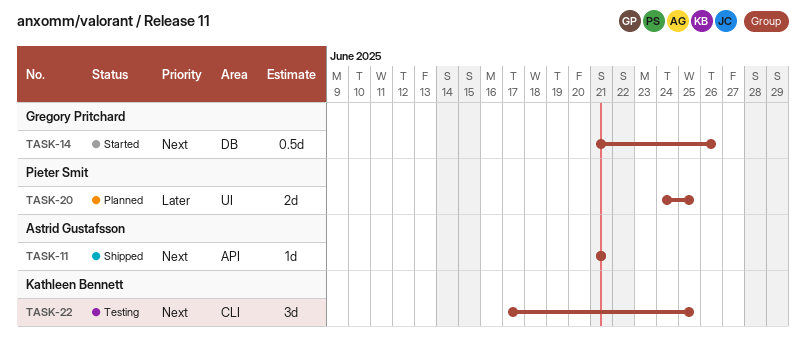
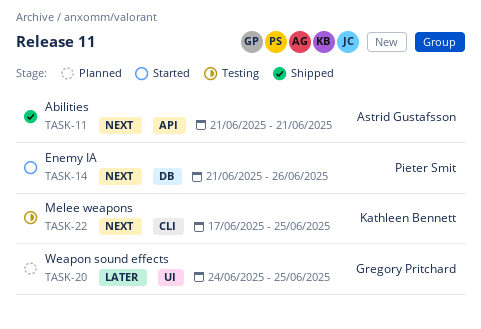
TASK-14, owner: Gregory Pritchard -> Pieter Smit
TASK-20, owner: Pieter Smit -> Gregory Pritchard

